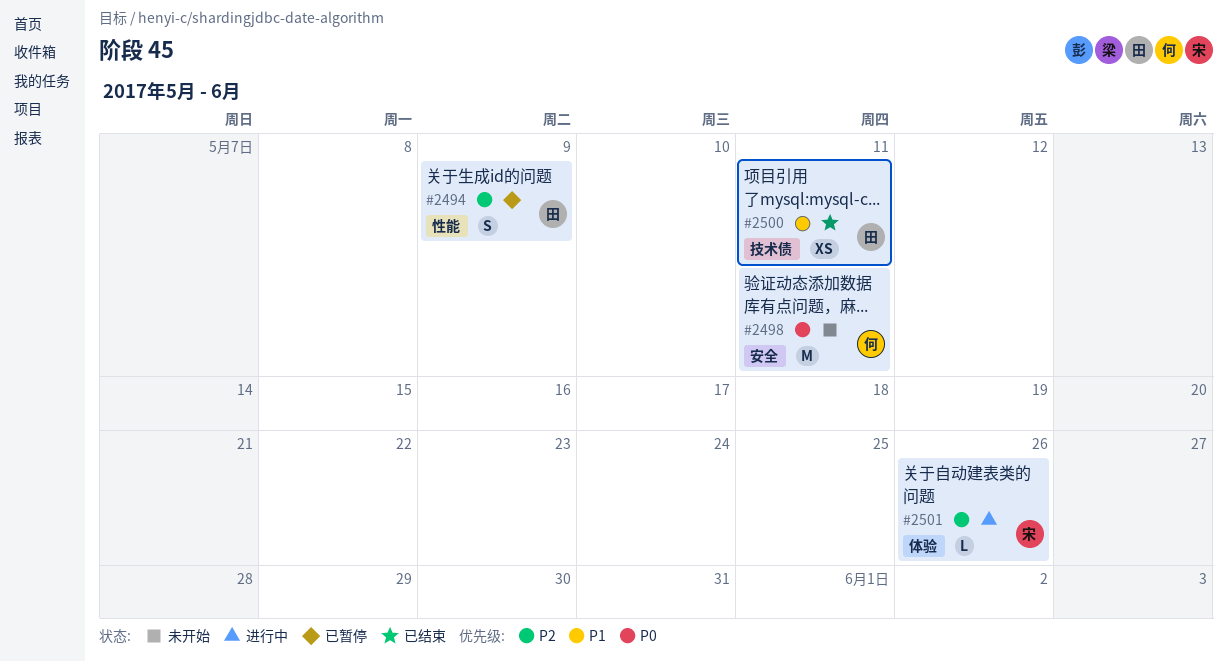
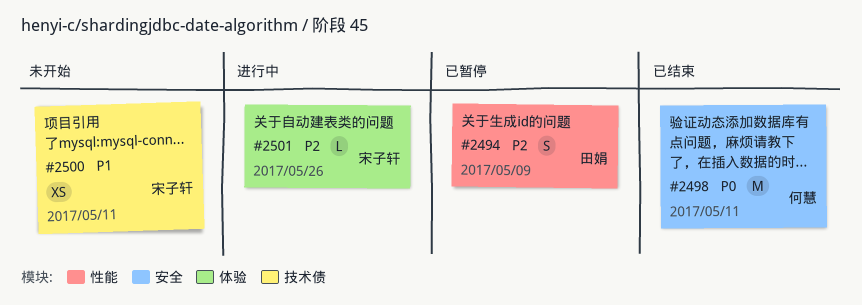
#2498, status: 未开始 -> 已结束
#2500, status: 已结束 -> 未开始
#2500, owner: 田娟 -> 宋子轩

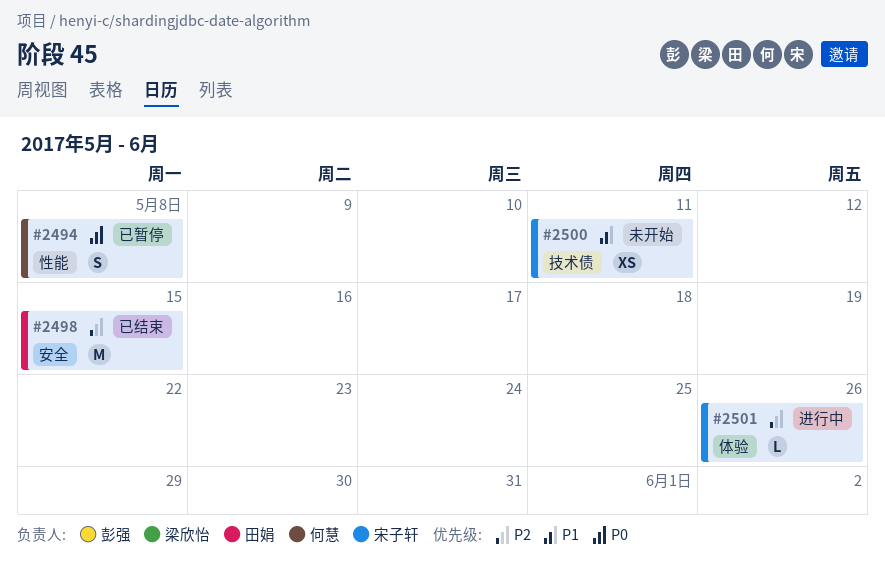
#2494, owner: 田娟 -> 何慧
#2494, priority: P2 -> P0
#2494, due: May 9 -> May 8
#2498, owner: 何慧 -> 田娟
#2498, priority: P0 -> P2
#2498, due: May 11 -> May 15

